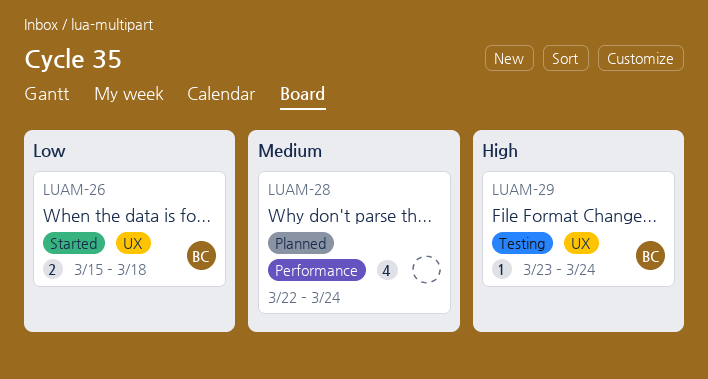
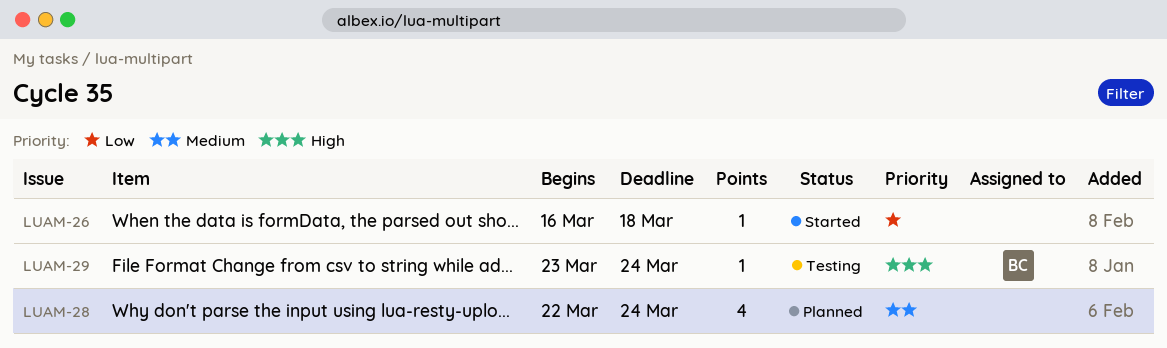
LUAM-26, owner: BC -> none
LUAM-26, estimate: 2 -> 1
LUAM-26, start: Mar 15 -> Mar 16

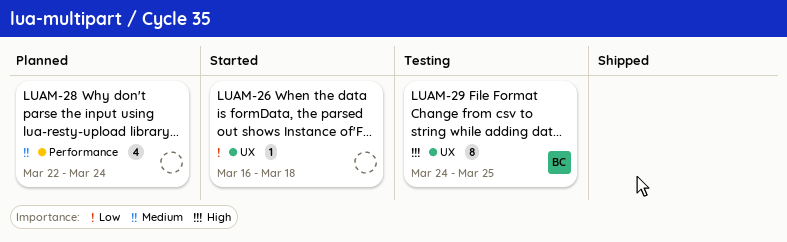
LUAM-29, estimate: 1 -> 8
LUAM-29, start: Mar 23 -> Mar 24
LUAM-29, due: Mar 24 -> Mar 25

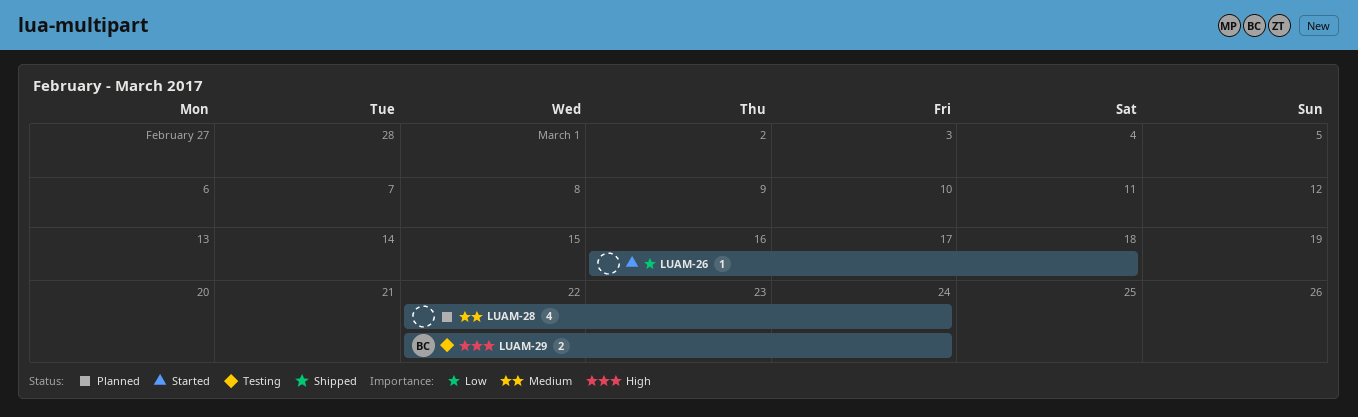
LUAM-29, estimate: 8 -> 2
LUAM-29, start: Mar 24 -> Mar 22
LUAM-29, due: Mar 25 -> Mar 24

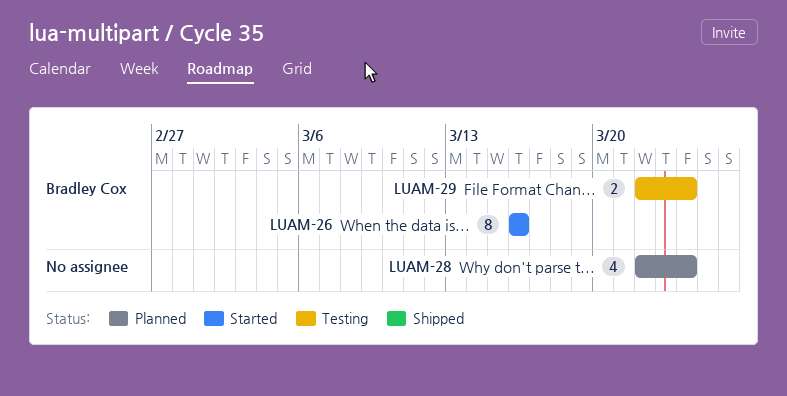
LUAM-26, owner: none -> Bradley Cox
LUAM-26, estimate: 1 -> 8
LUAM-26, due: Mar 18 -> Mar 16

